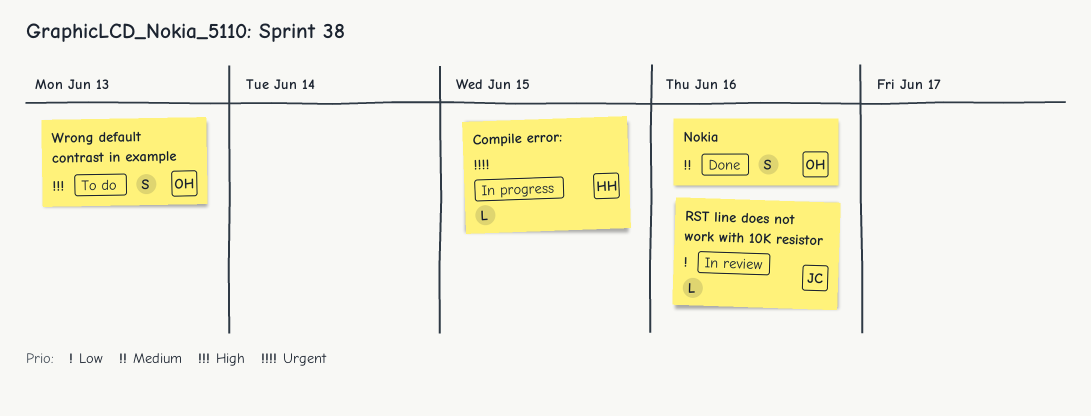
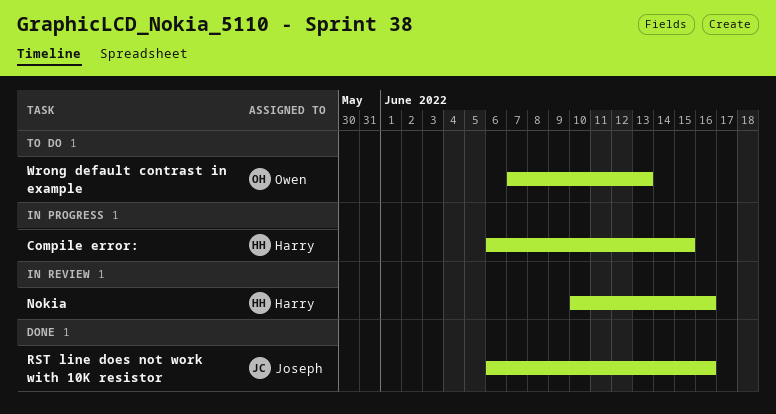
Nokia, status: Done -> In review
Nokia, owner: Owen -> Harry
RST line does not work with 10K resistor, status: In review -> Done

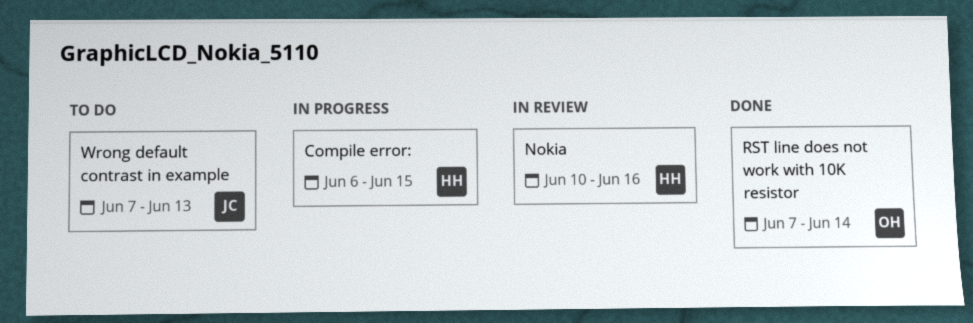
RST line does not work with 10K resistor, owner: Joseph -> Owen
RST line does not work with 10K resistor, start: Jun 6 -> Jun 7
RST line does not work with 10K resistor, due: Jun 16 -> Jun 14
Wrong default contrast in example, owner: Owen -> Joseph

